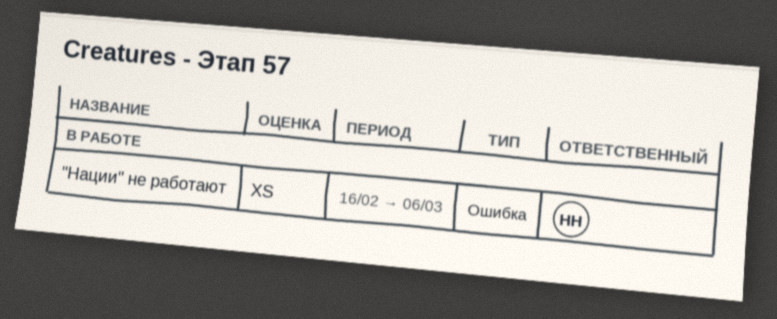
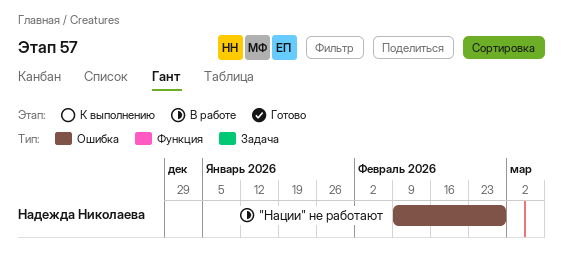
"Нации" не работают, start: Feb 16 -> Feb 9
"Нации" не работают, due: Mar 6 -> Feb 27

